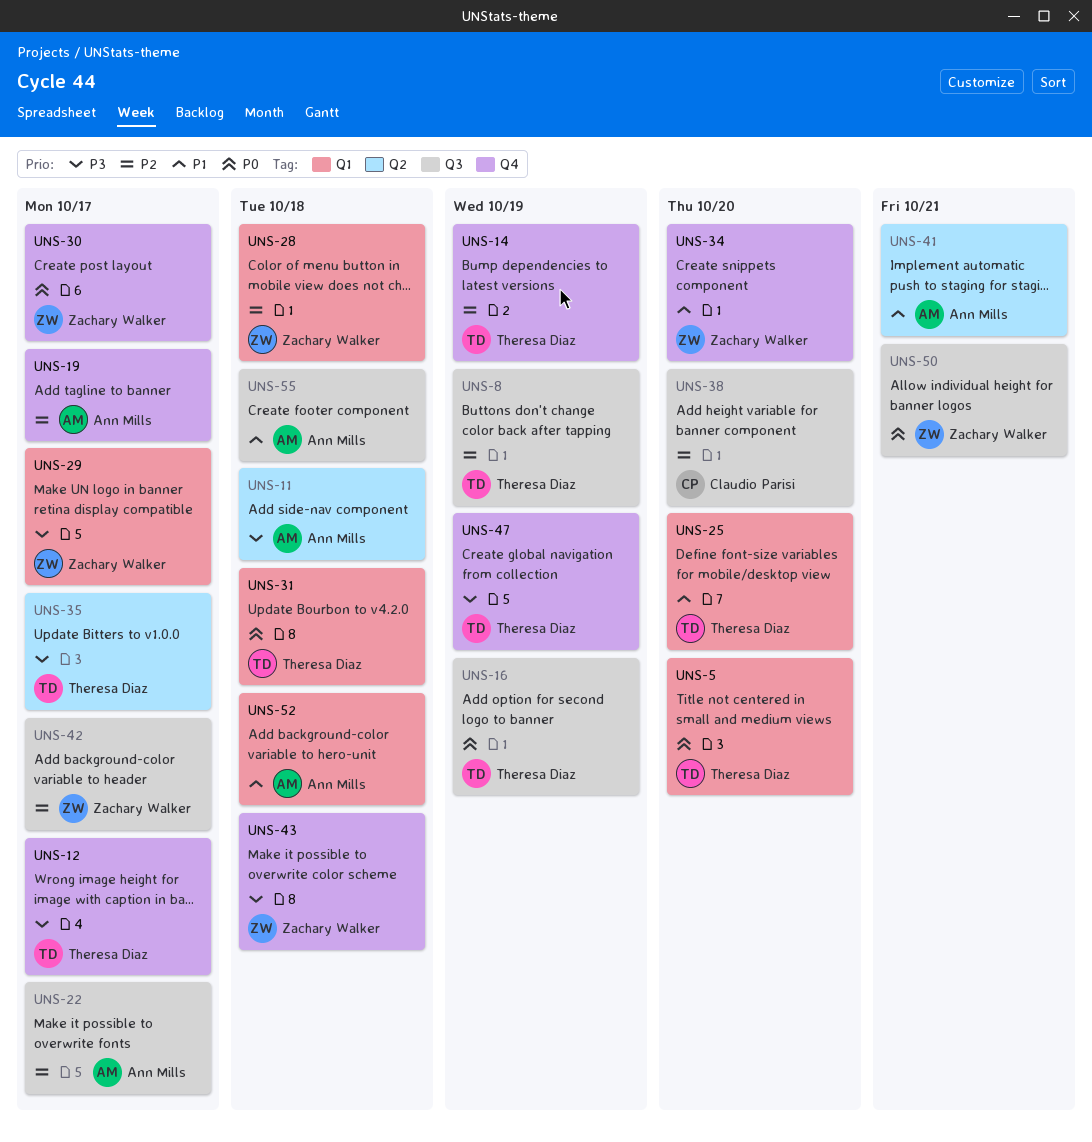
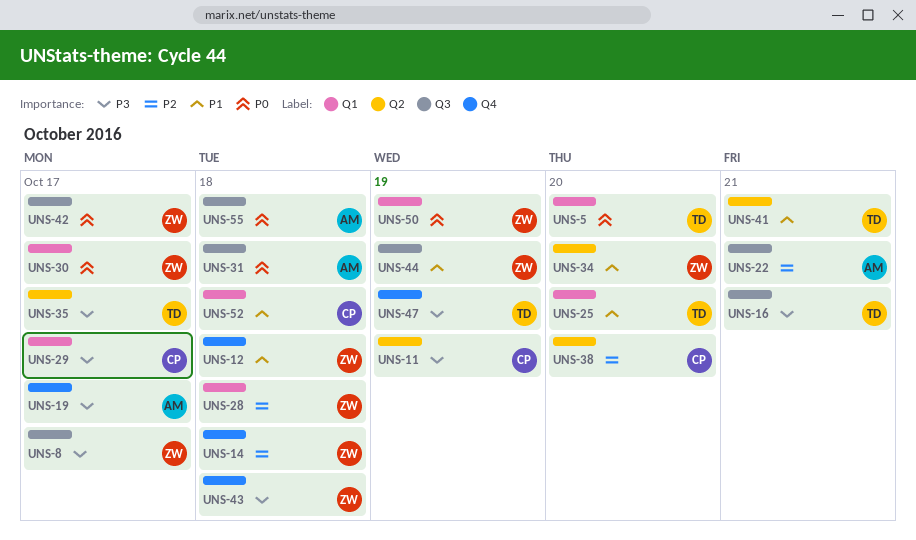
UNS-8, owner: Theresa Diaz -> Zachary Walker
UNS-8, priority: P2 -> P3
UNS-8, due: Oct 19 -> Oct 17
UNS-11, owner: Ann Mills -> Claudio Parisi
UNS-11, due: Oct 18 -> Oct 19
UNS-12, owner: Theresa Diaz -> Zachary Walker
UNS-12, priority: P3 -> P1
UNS-12, due: Oct 17 -> Oct 18
UNS-14, owner: Theresa Diaz -> Zachary Walker
UNS-14, due: Oct 19 -> Oct 18
UNS-16, priority: P0 -> P3
UNS-16, due: Oct 19 -> Oct 21
UNS-19, priority: P2 -> P3
UNS-22, due: Oct 17 -> Oct 21
UNS-29, owner: Zachary Walker -> Claudio Parisi
UNS-30, label: Q4 -> Q1
UNS-31, owner: Theresa Diaz -> Ann Mills
UNS-31, label: Q1 -> Q3
UNS-34, label: Q4 -> Q2
UNS-38, label: Q3 -> Q2
UNS-41, owner: Ann Mills -> Theresa Diaz
UNS-42, priority: P2 -> P0
UNS-44: none -> present
UNS-50, label: Q3 -> Q1
UNS-50, due: Oct 21 -> Oct 19
UNS-52, owner: Ann Mills -> Claudio Parisi
UNS-55, priority: P1 -> P0

